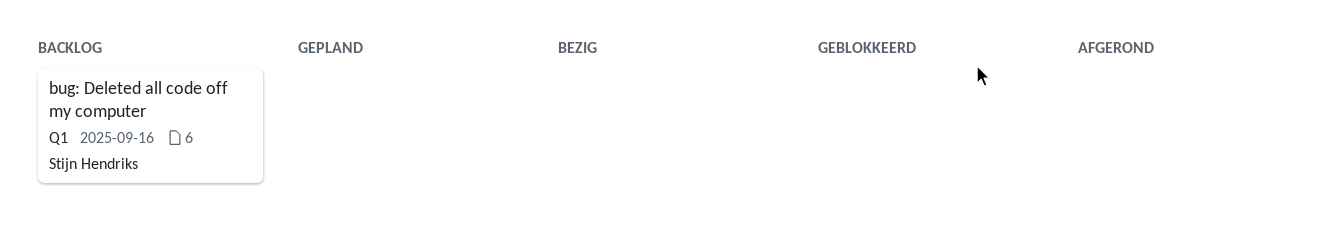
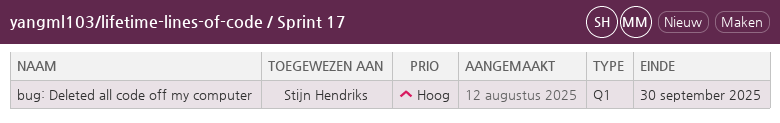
bug: Deleted all code off my computer, due: Sep 16 -> Sep 30

